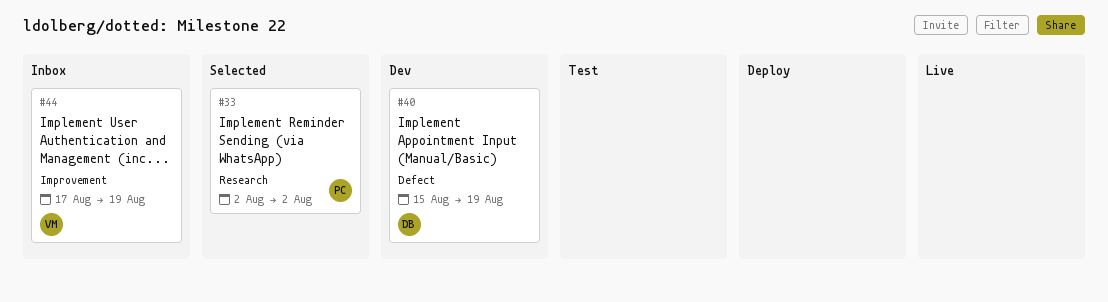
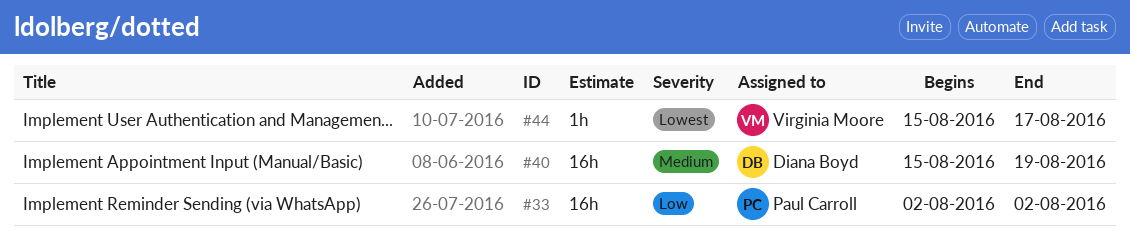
#44, start: Aug 17 -> Aug 15
#44, due: Aug 19 -> Aug 17

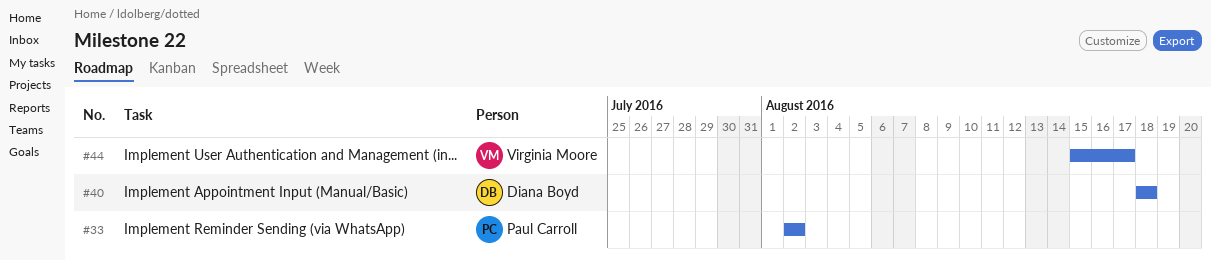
#40, start: Aug 15 -> Aug 18
#40, due: Aug 19 -> Aug 18

